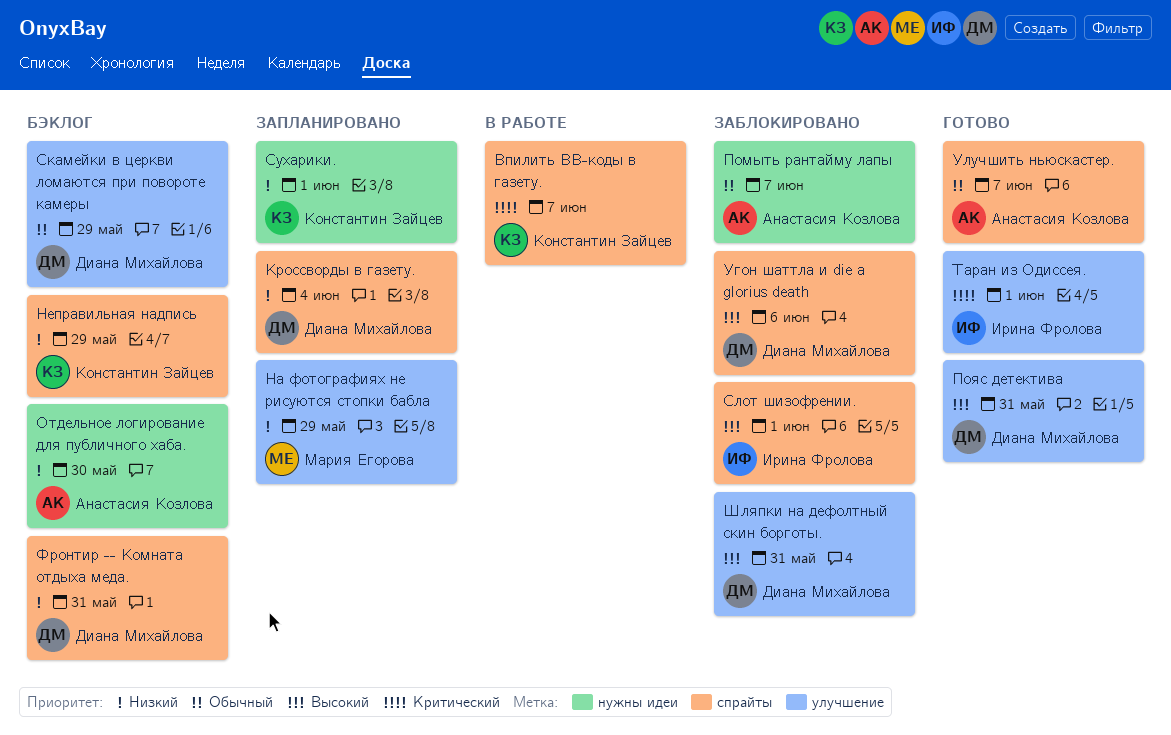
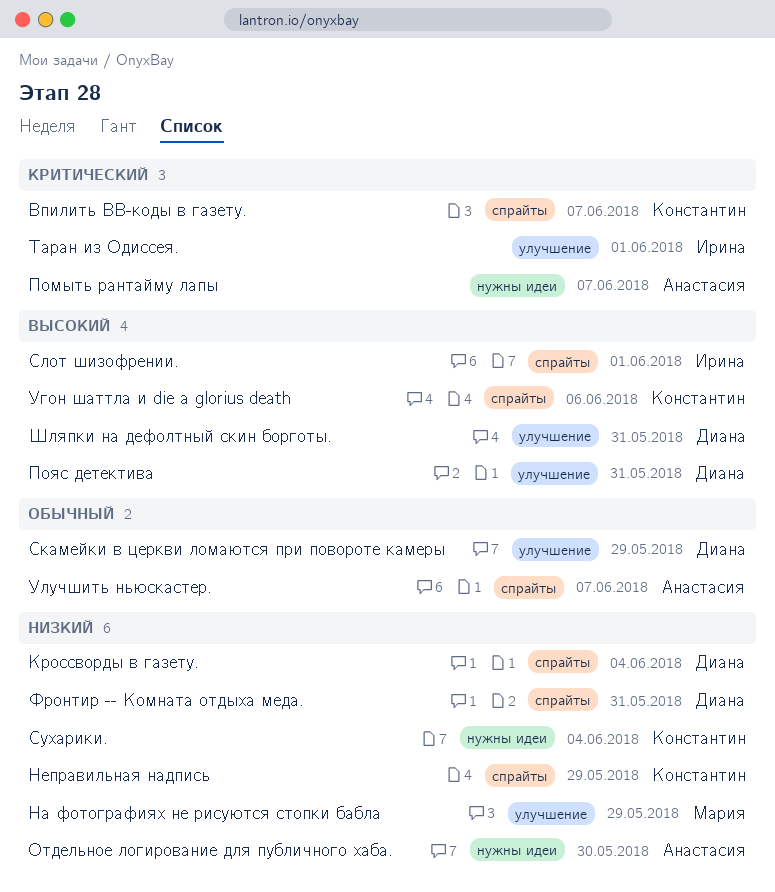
Помыть рантайму лапы, priority: Обычный -> Критический
Сухарики., due: Jun 1 -> Jun 4
Угон шаттла и die a glorius death, owner: Диана Михайлова -> Константин Зайцев

